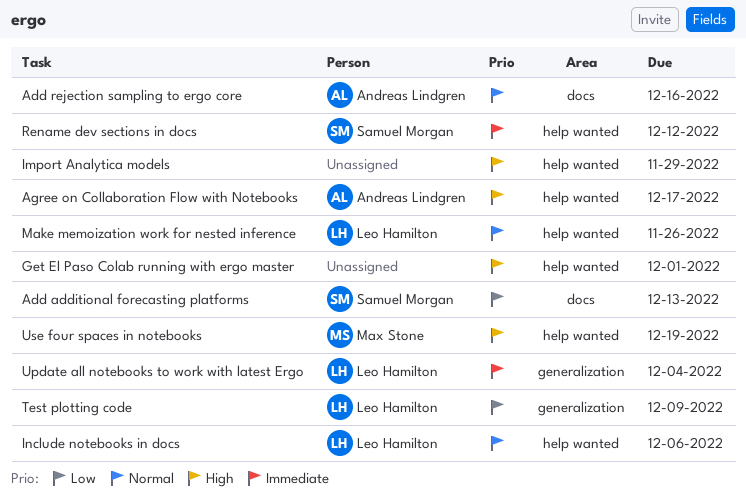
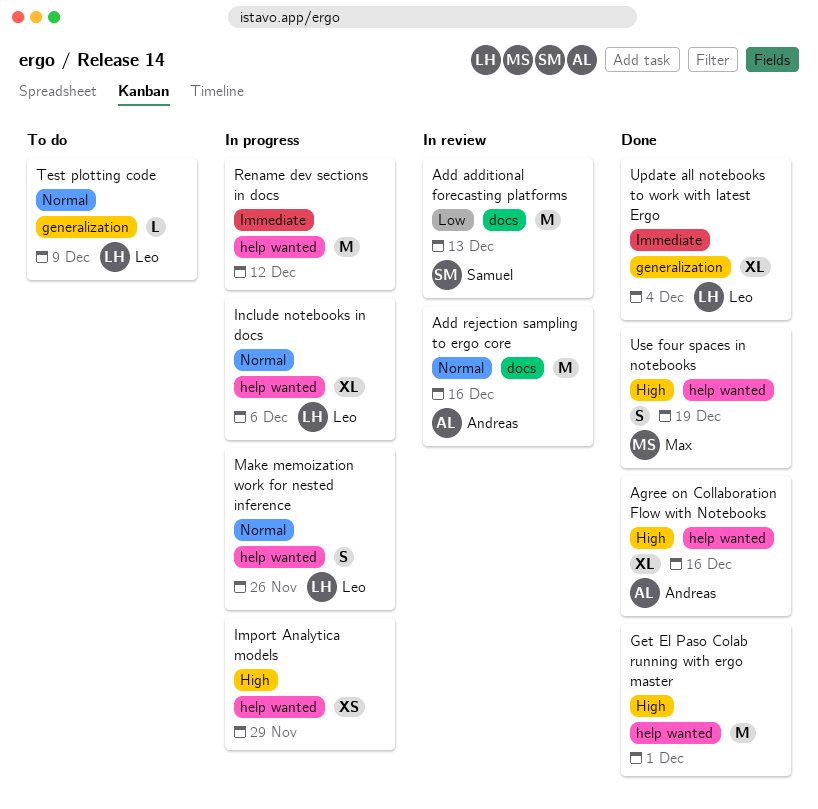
Agree on Collaboration Flow with Notebooks, due: Dec 17 -> Dec 16
Rename dev sections in docs, owner: Samuel Morgan -> none
Test plotting code, priority: Low -> Normal

